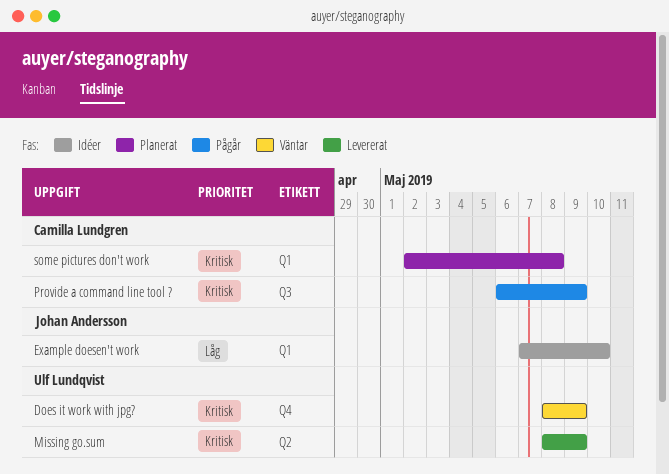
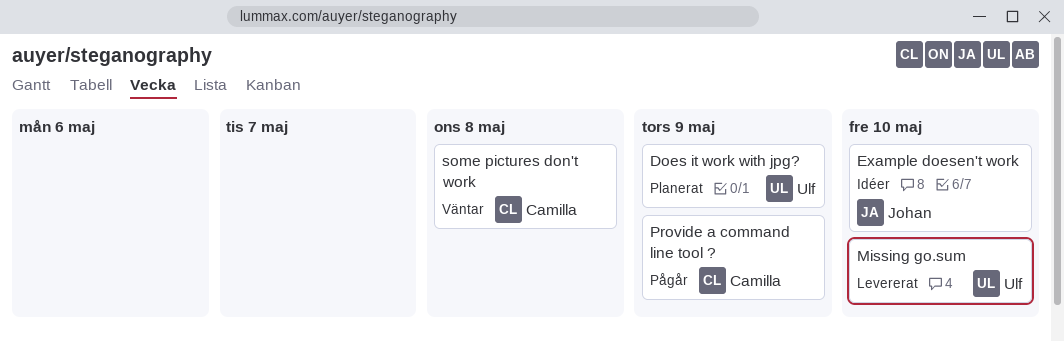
Does it work with jpg?, status: Väntar -> Planerat
Missing go.sum, due: May 9 -> May 10
some pictures don't work, status: Planerat -> Väntar

